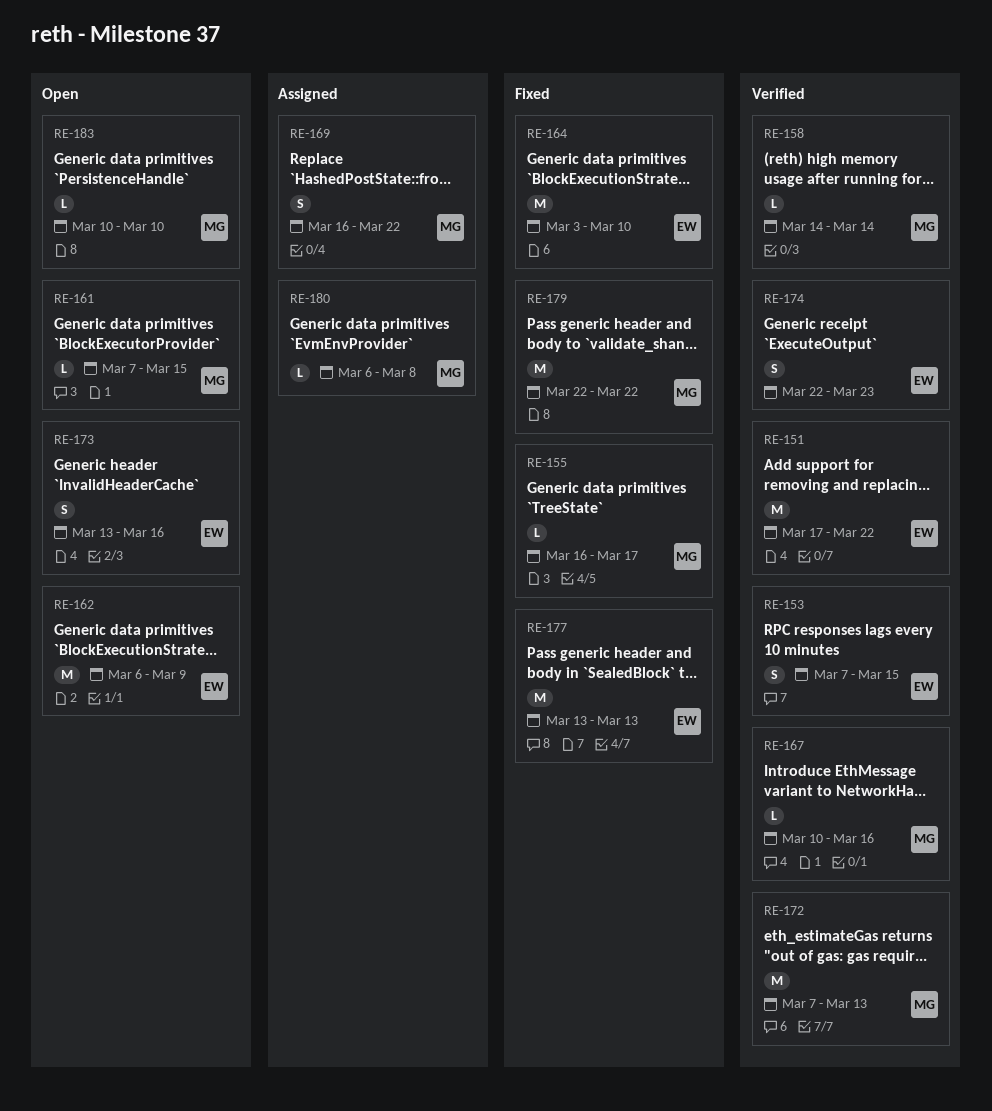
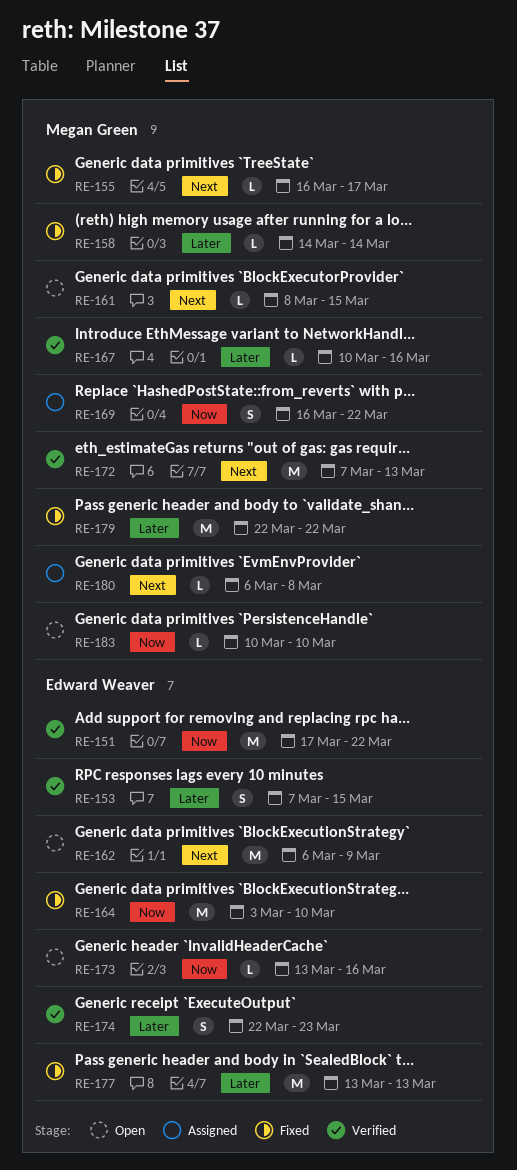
RE-158, status: Verified -> Fixed
RE-161, start: Mar 7 -> Mar 8
RE-173, estimate: S -> L

